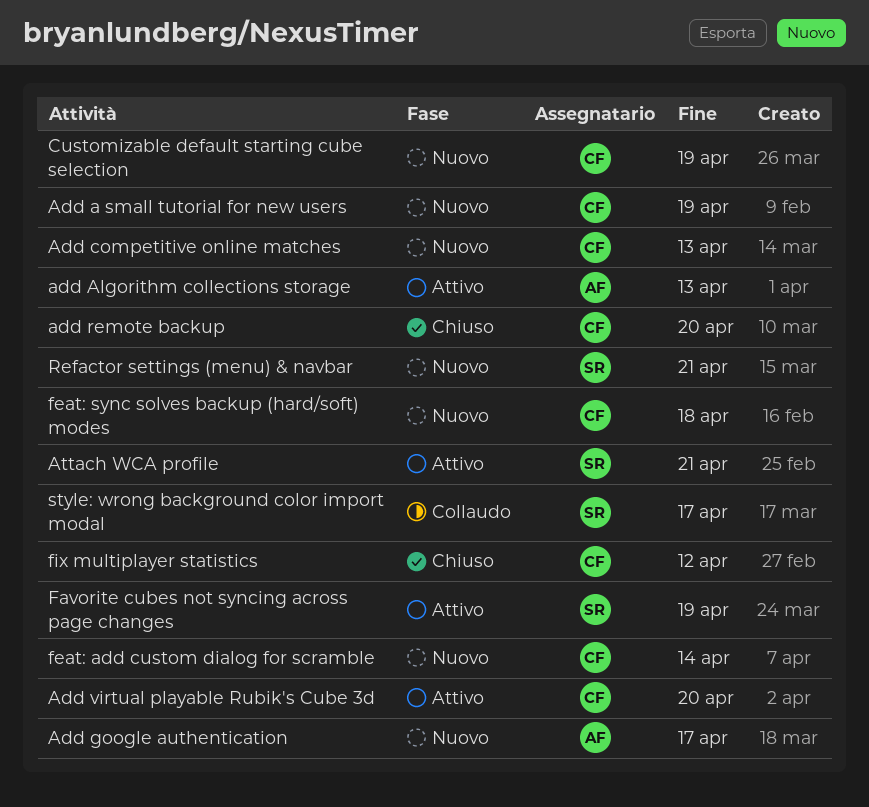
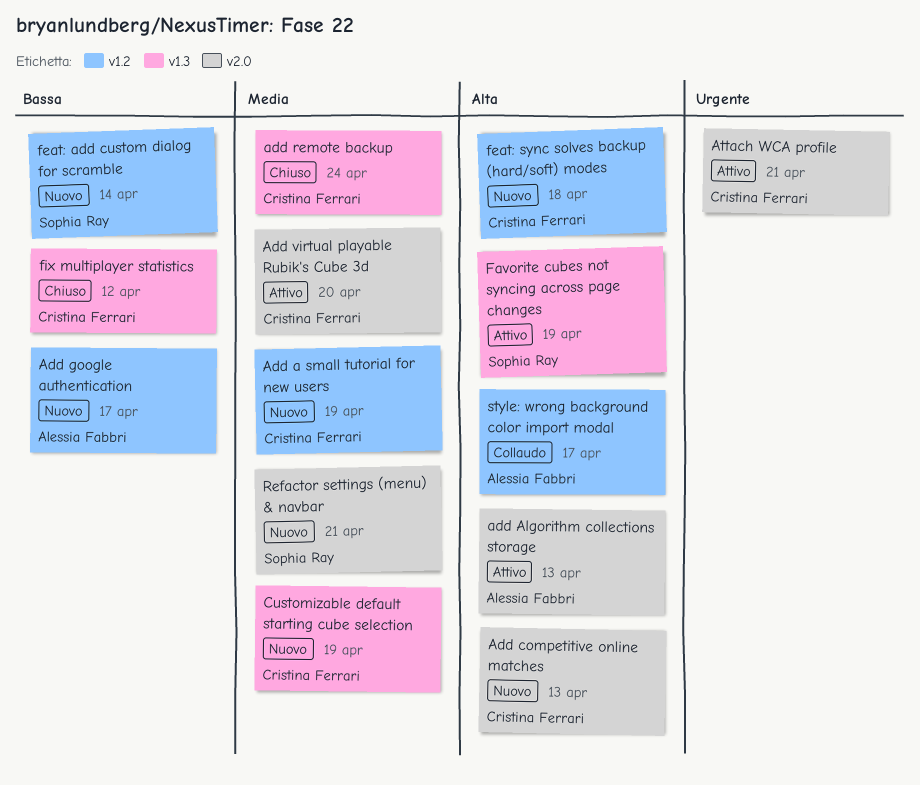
add remote backup, due: Apr 20 -> Apr 24
Attach WCA profile, owner: Sophia Ray -> Cristina Ferrari
feat: add custom dialog for scramble, owner: Cristina Ferrari -> Sophia Ray
style: wrong background color import modal, owner: Sophia Ray -> Alessia Fabbri

